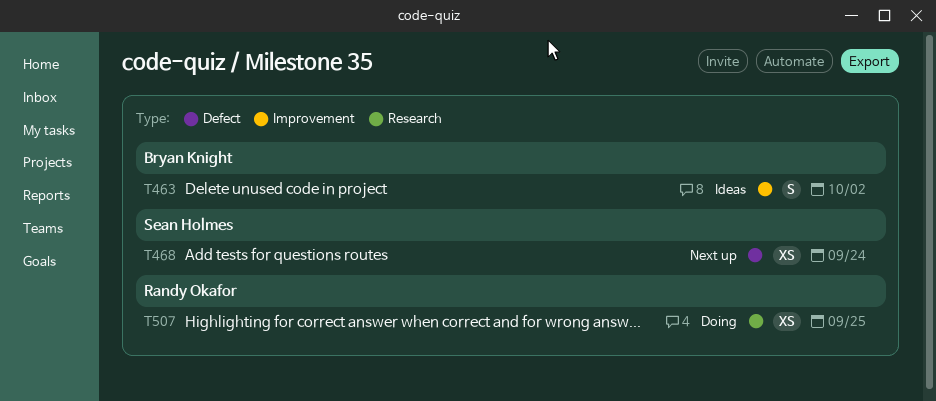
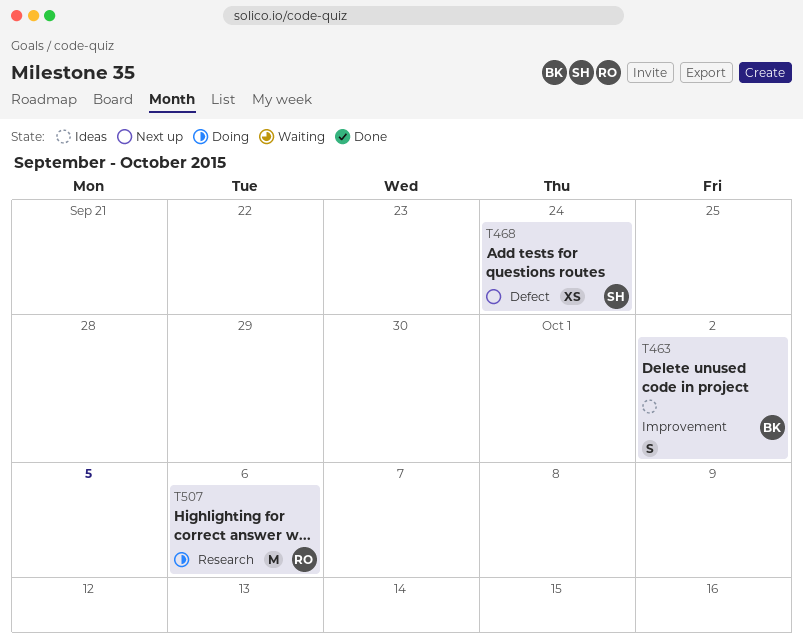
T507, estimate: XS -> M
T507, due: Sep 25 -> Oct 6

